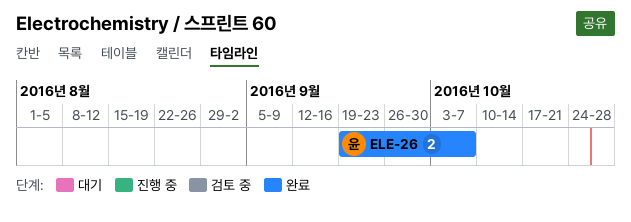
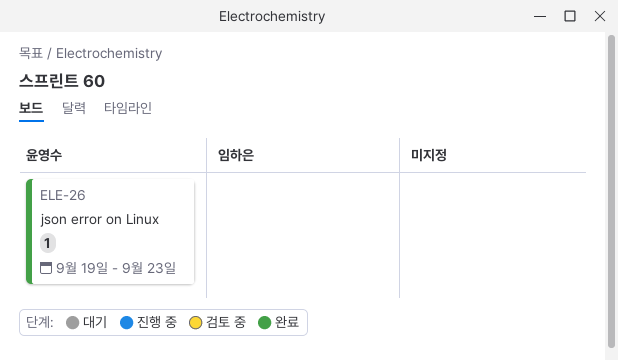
ELE-26, estimate: 2 -> 1
ELE-26, due: Oct 7 -> Sep 23

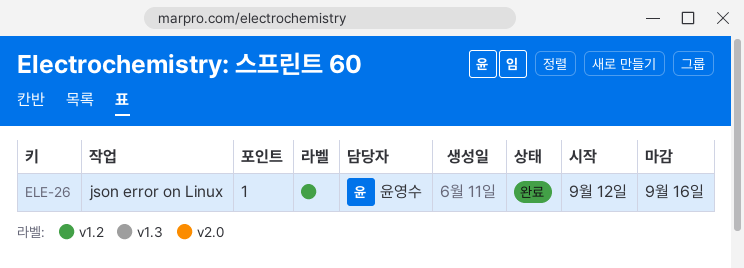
ELE-26, start: Sep 19 -> Sep 12
ELE-26, due: Sep 23 -> Sep 16

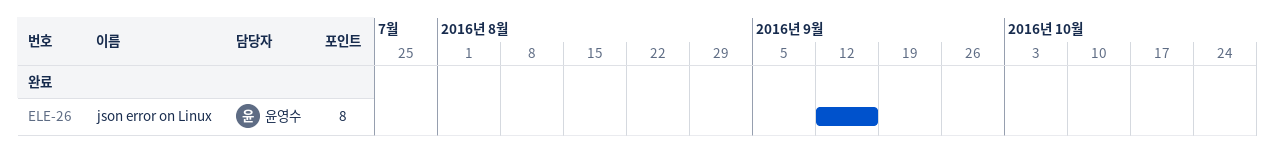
ELE-26, estimate: 1 -> 8

